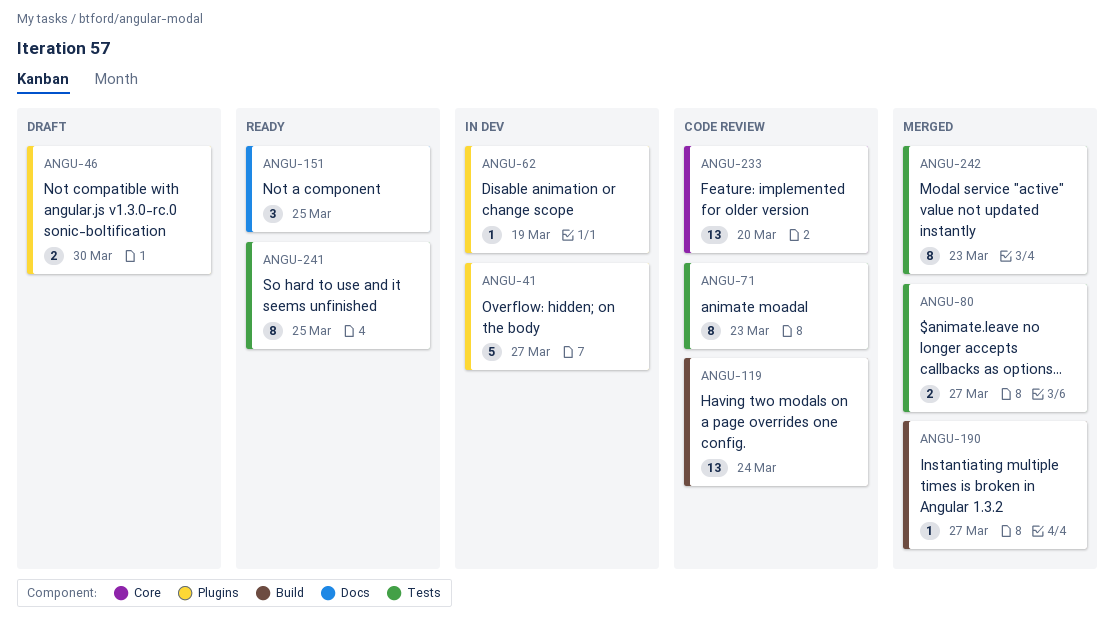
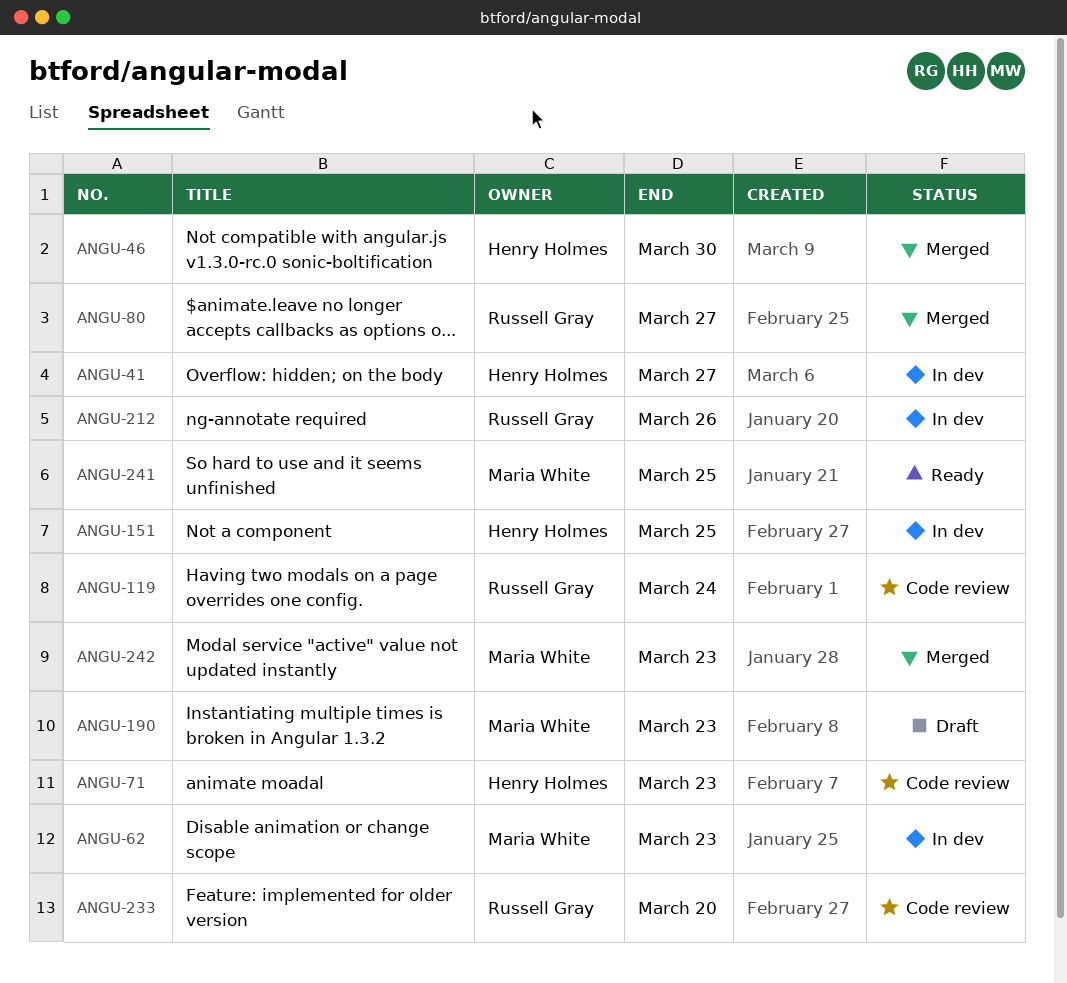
ANGU-46, status: Draft -> Merged
ANGU-62, due: Mar 19 -> Mar 23
ANGU-151, status: Ready -> In dev
ANGU-190, status: Merged -> Draft
ANGU-190, due: Mar 27 -> Mar 23
ANGU-212: none -> present

